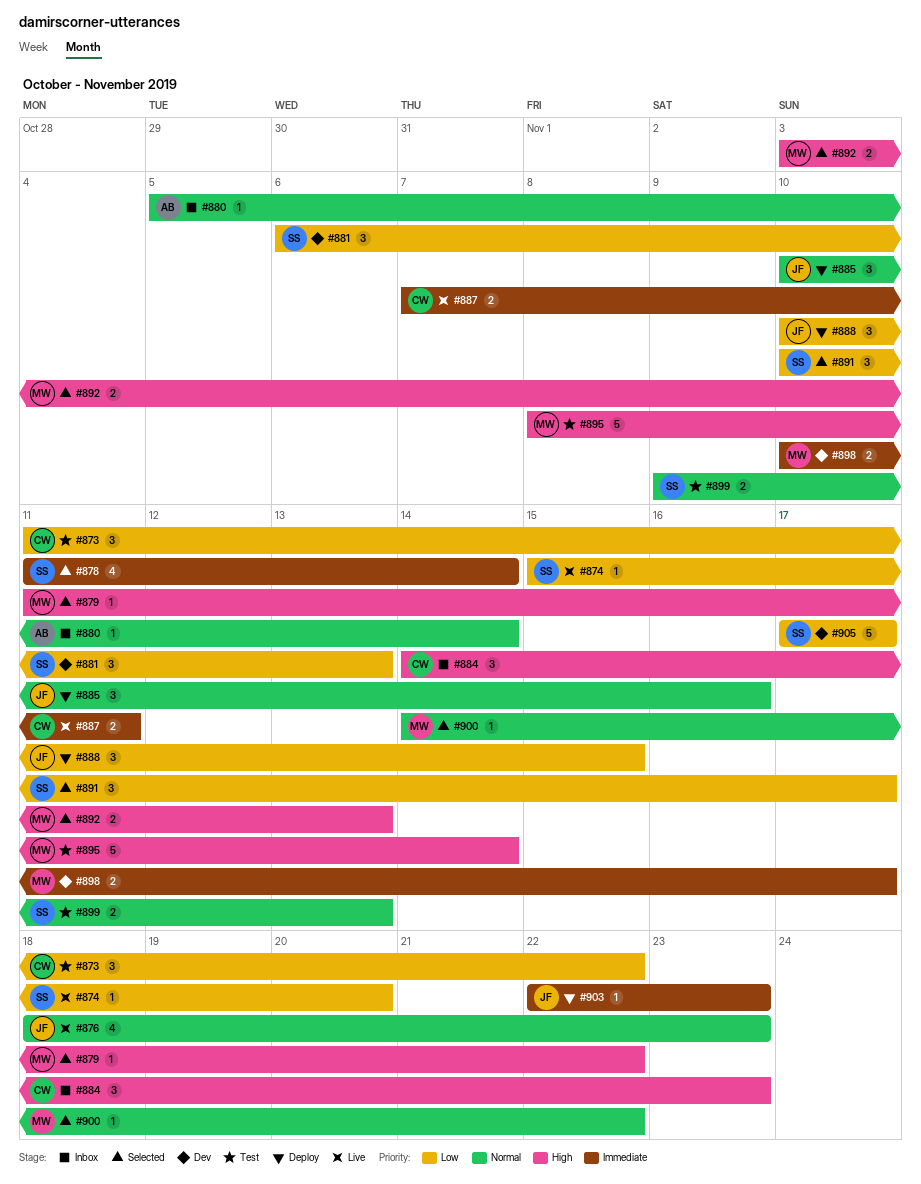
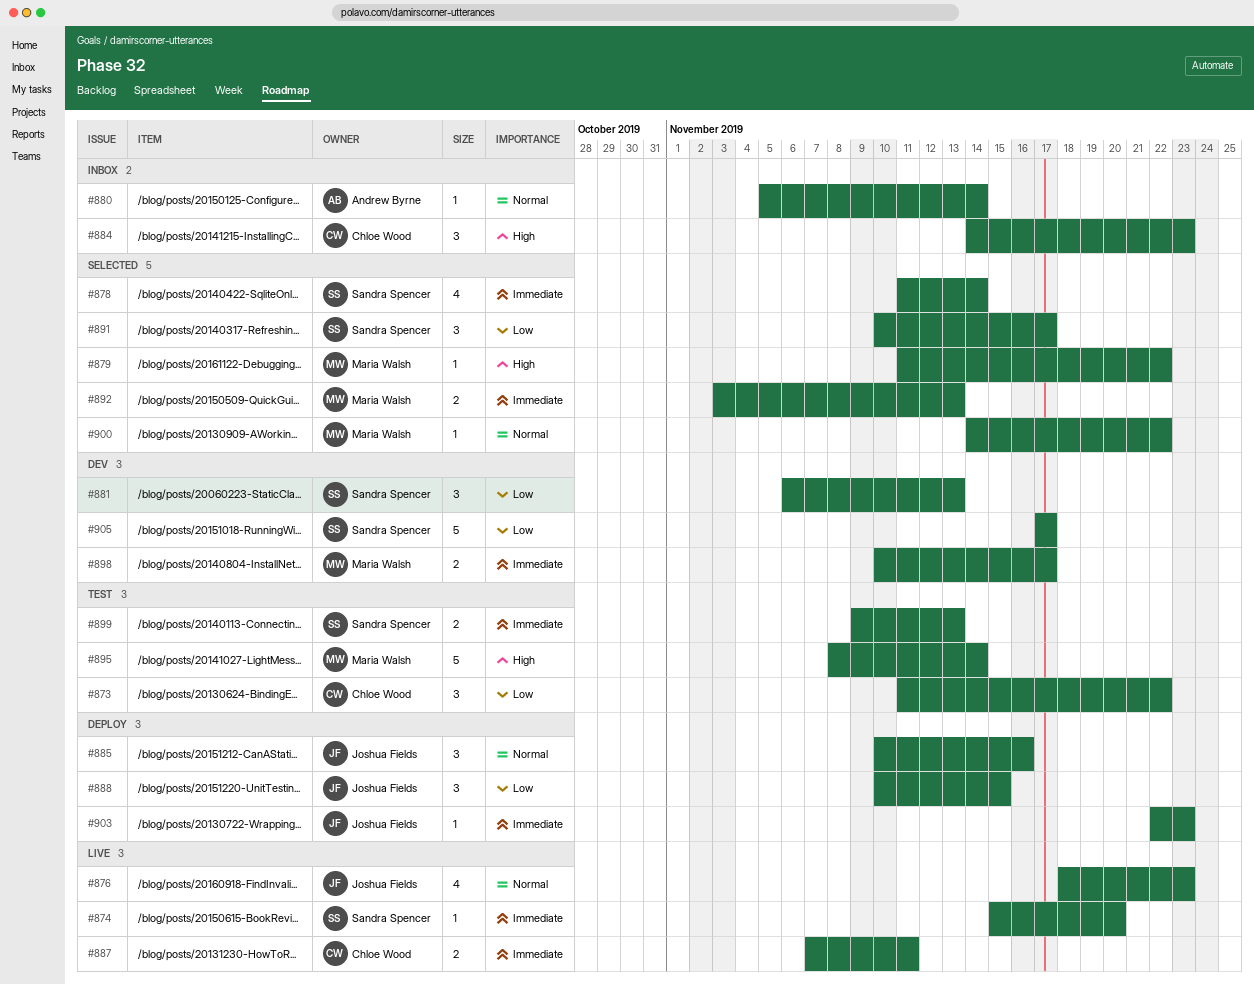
#874, priority: Low -> Immediate
#892, priority: High -> Immediate
#899, priority: Normal -> Immediate

